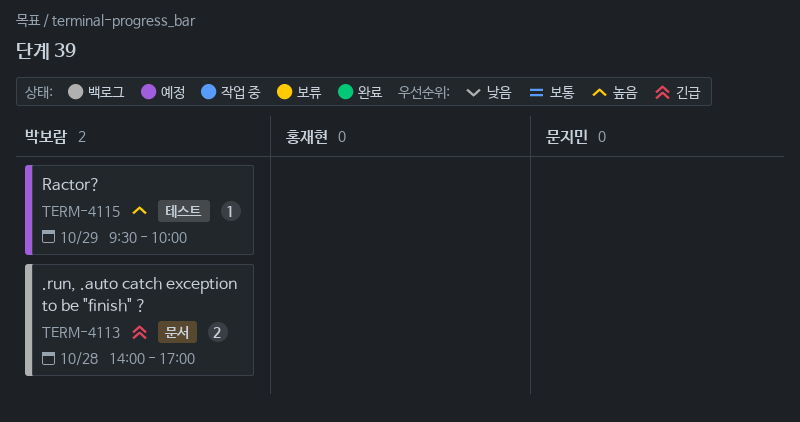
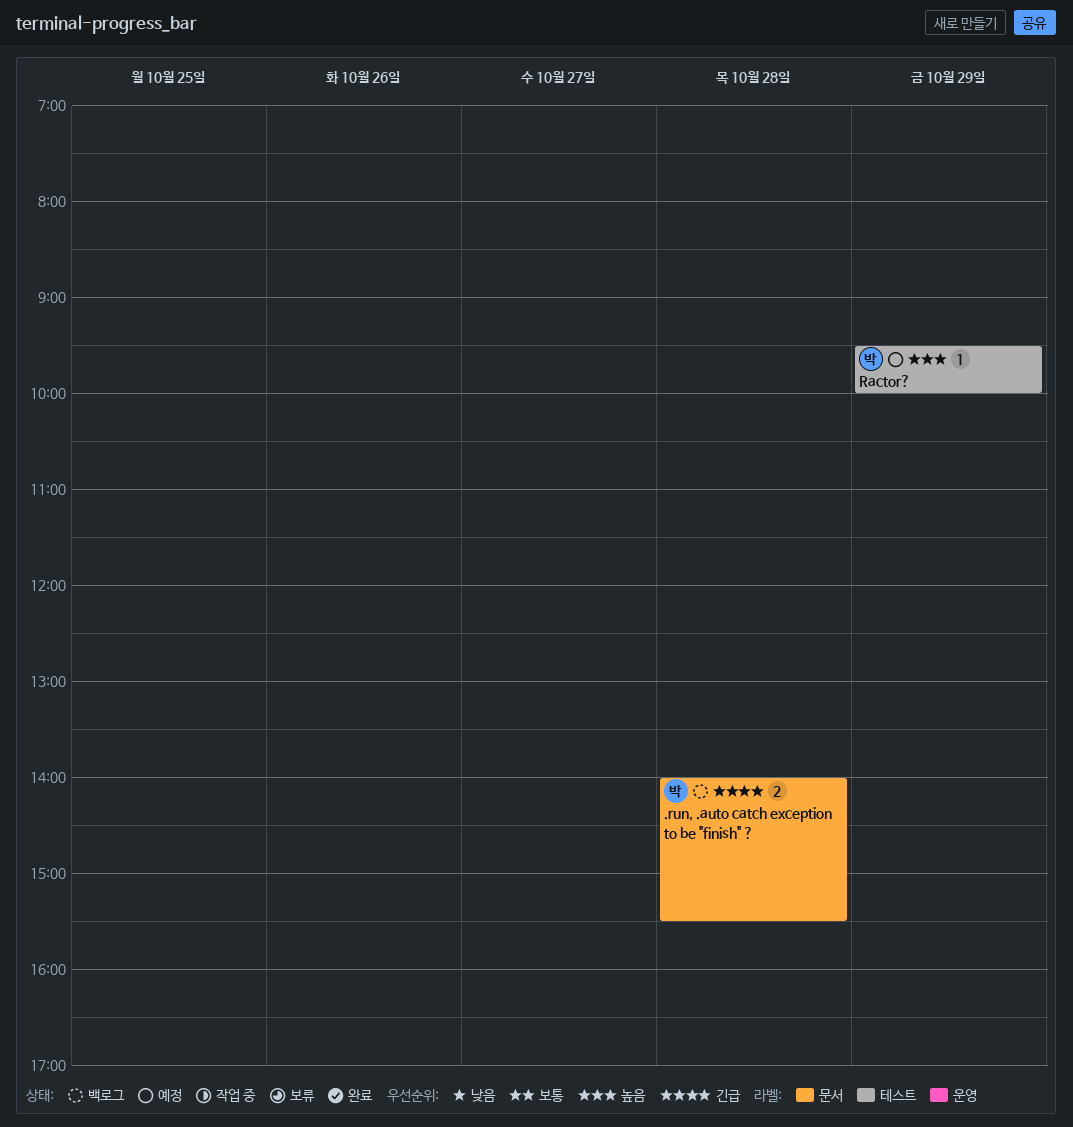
.run, .auto catch exception to be "finish" ?, ends: 17:00 -> 15:30

